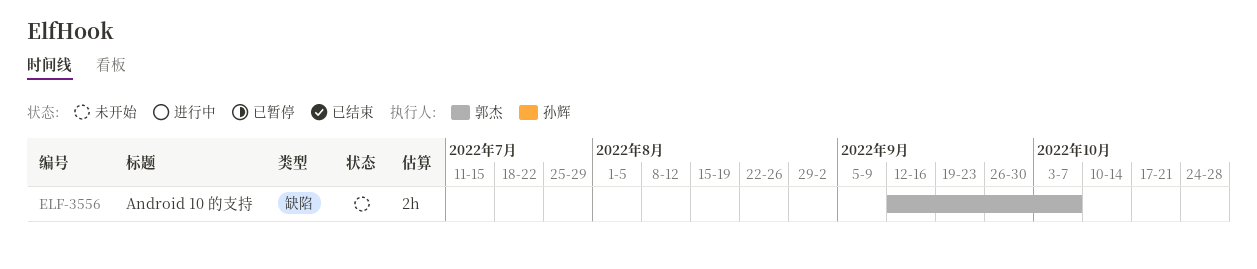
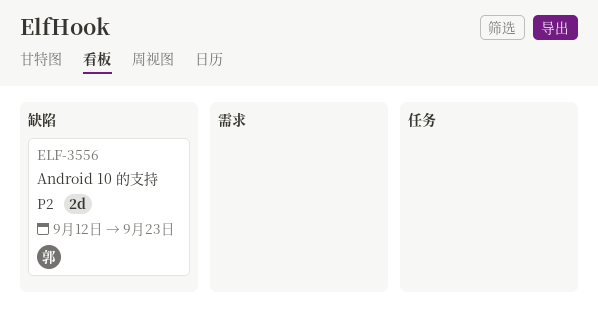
ELF-3556, estimate: 2h -> 2d
ELF-3556, due: Oct 7 -> Sep 23

